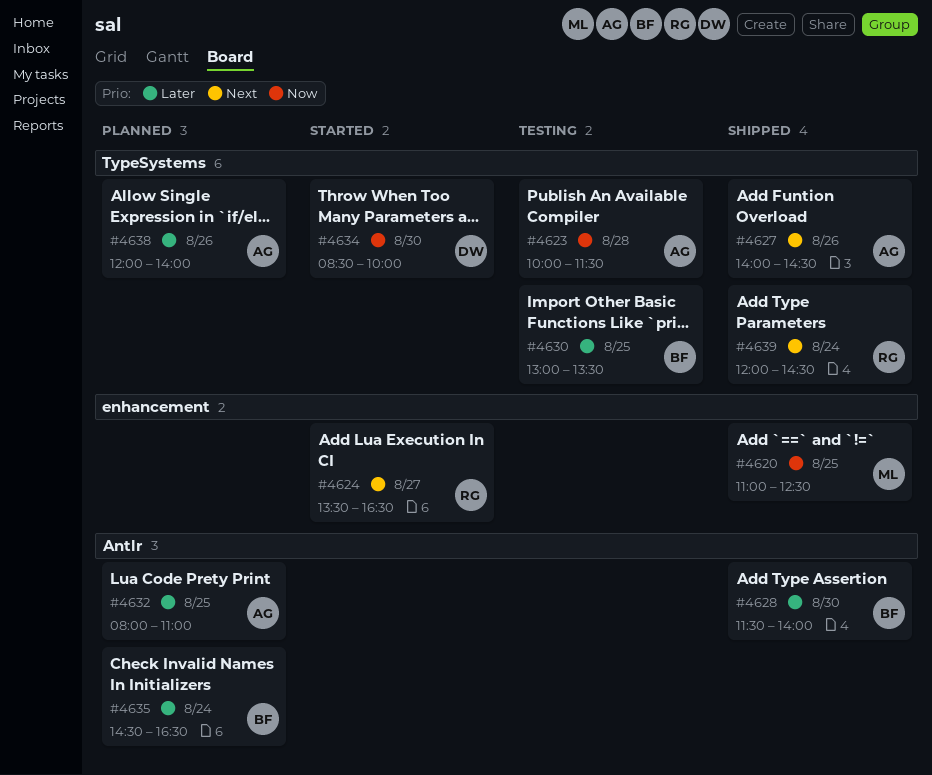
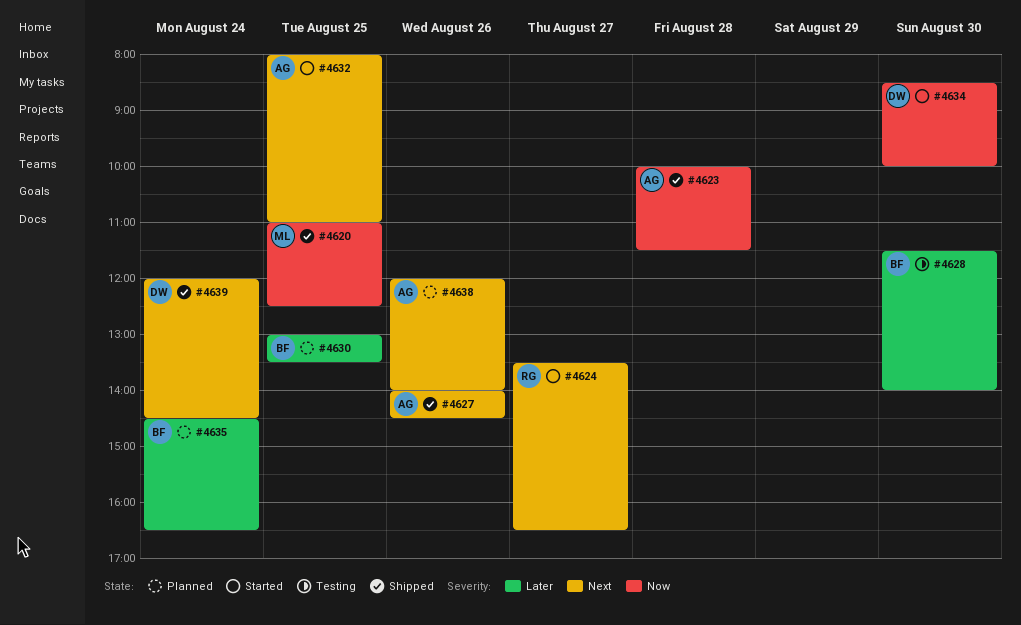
#4623, status: Testing -> Shipped
#4628, status: Shipped -> Testing
#4630, status: Testing -> Planned
#4632, status: Planned -> Started
#4632, priority: Later -> Next
#4638, priority: Later -> Next
#4639, owner: RG -> DW

